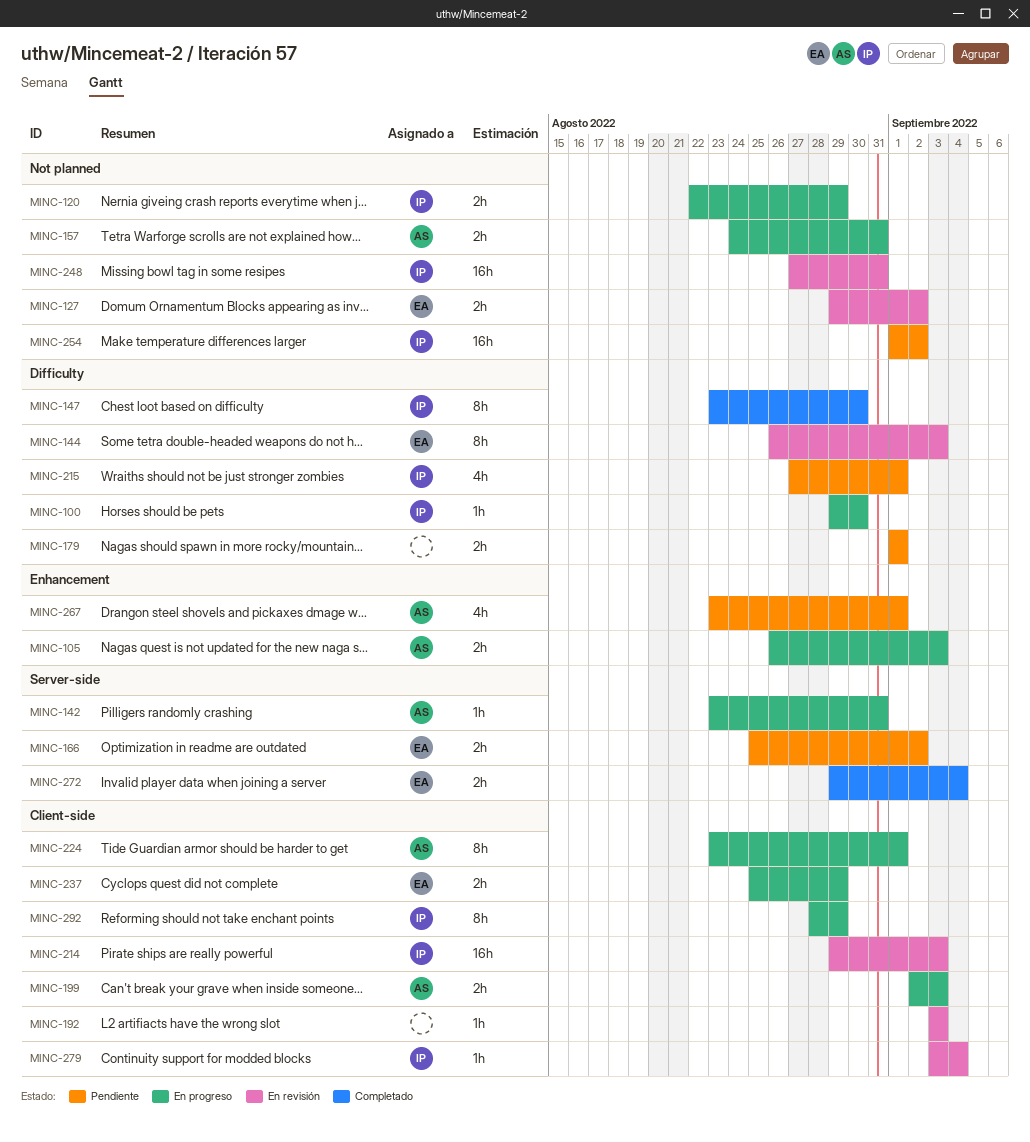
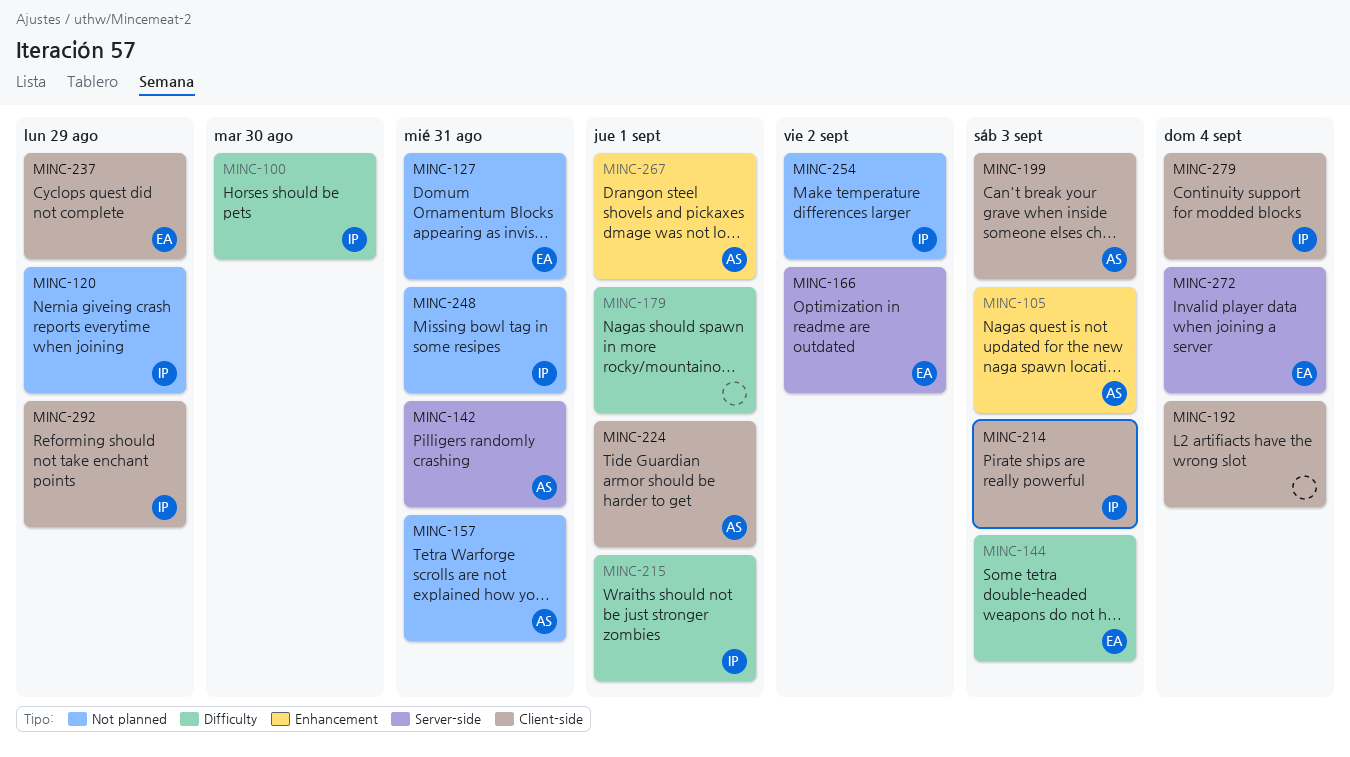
MINC-127, due: Sep 2 -> Aug 31
MINC-147: present -> none
MINC-192, due: Sep 3 -> Sep 4

